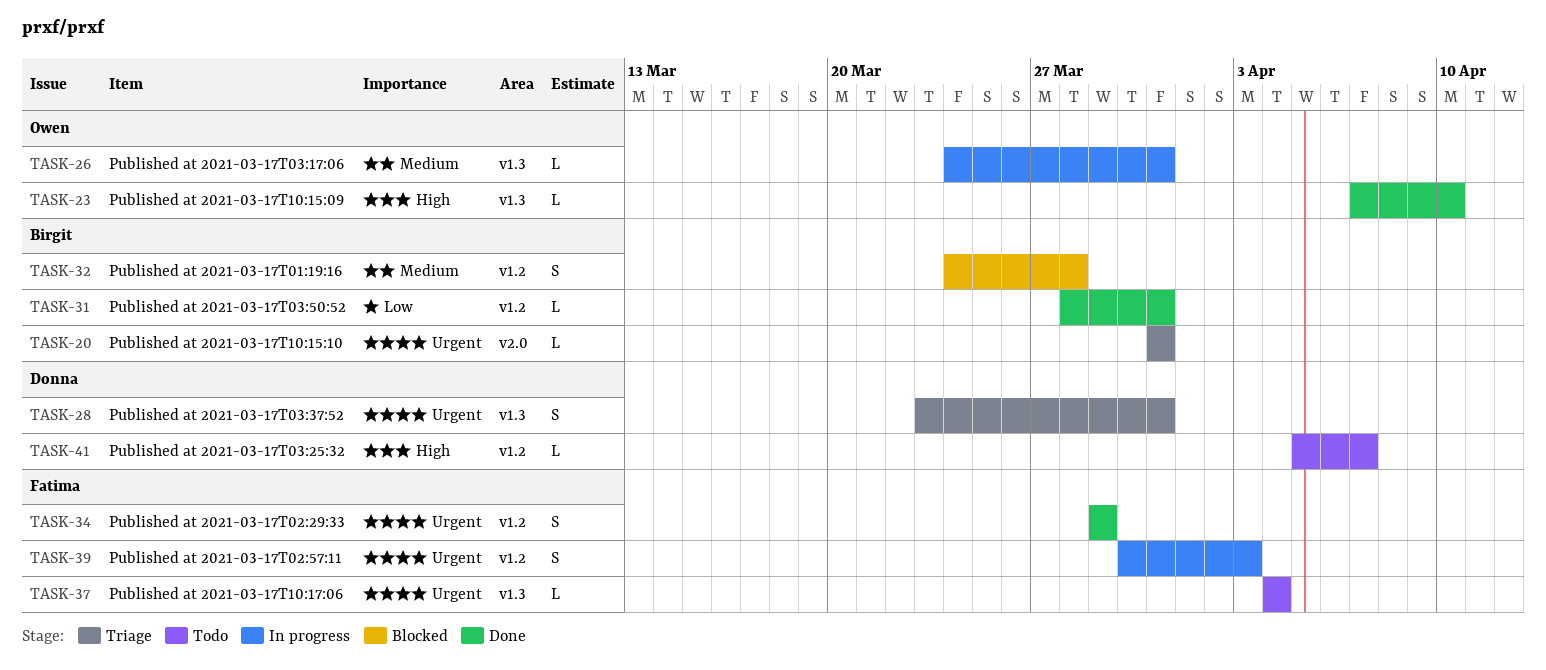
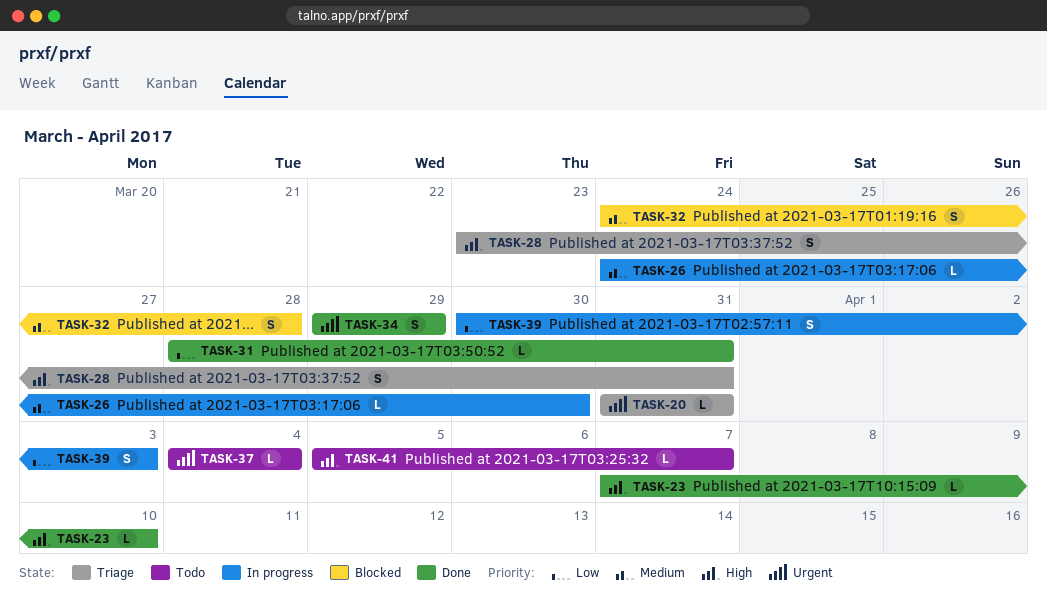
TASK-26, due: Mar 31 -> Mar 30
TASK-28, priority: Urgent -> High
TASK-39, priority: Urgent -> Low

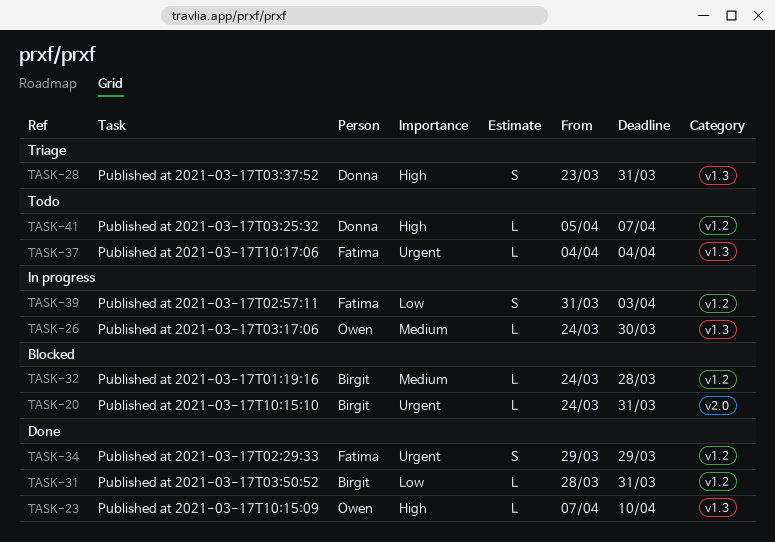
TASK-20, status: Triage -> Blocked
TASK-20, start: Mar 31 -> Mar 24
TASK-32, estimate: S -> L
TASK-39, start: Mar 30 -> Mar 31

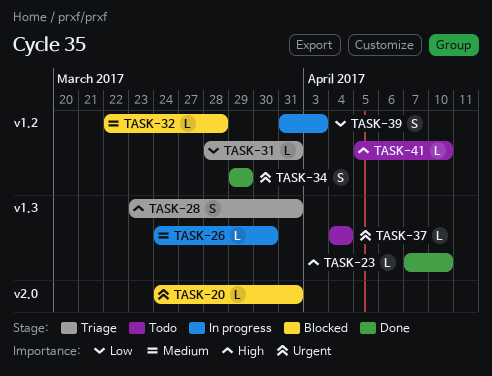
TASK-31, status: Done -> Triage
TASK-32, start: Mar 24 -> Mar 22
TASK-41, due: Apr 7 -> Apr 10

